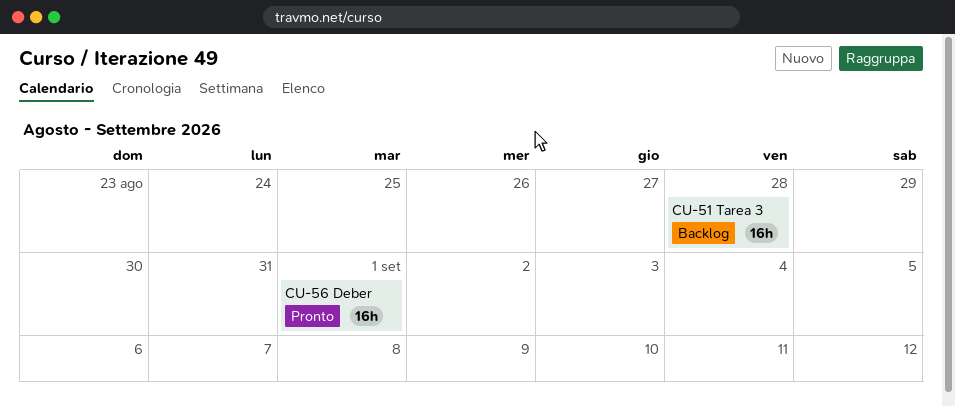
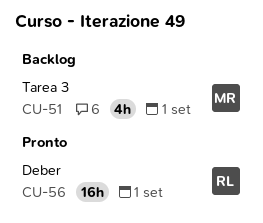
CU-51, estimate: 16h -> 4h
CU-51, due: Aug 28 -> Sep 1

